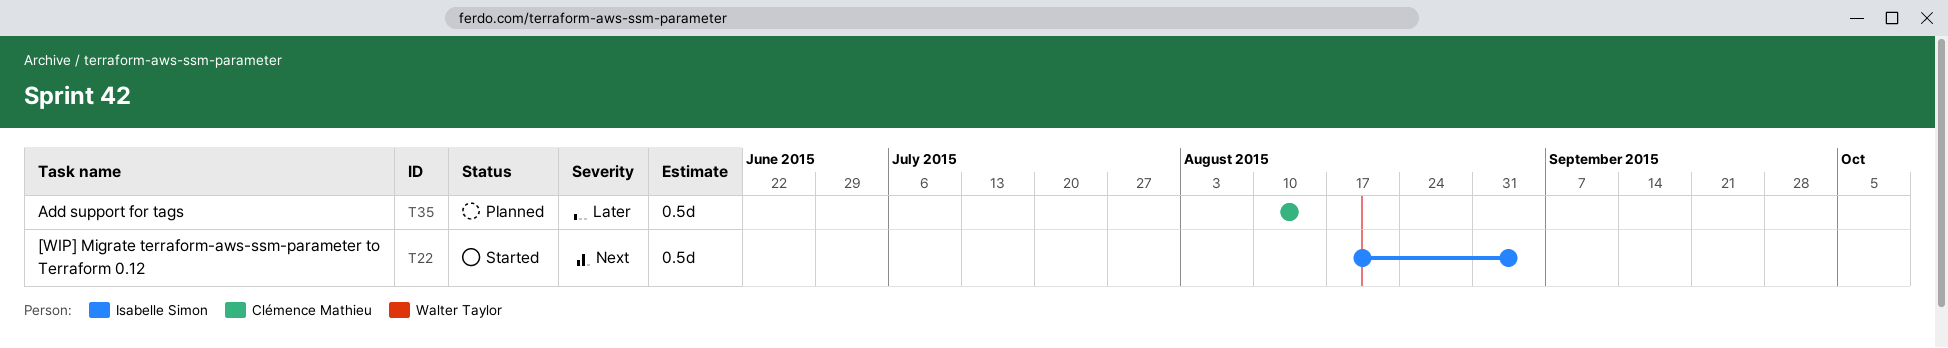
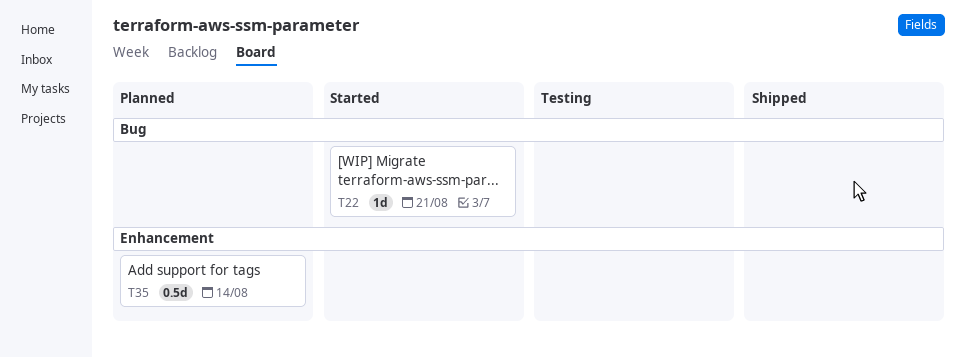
T22, estimate: 0.5d -> 1d
T22, due: Sep 4 -> Aug 21

